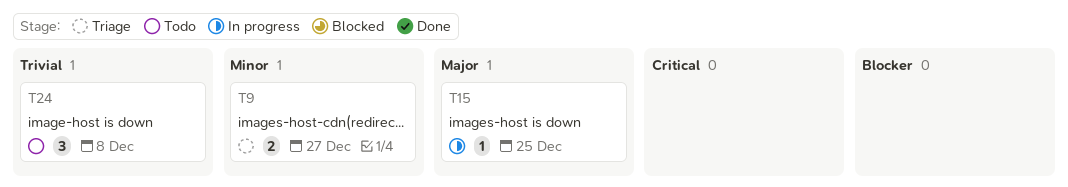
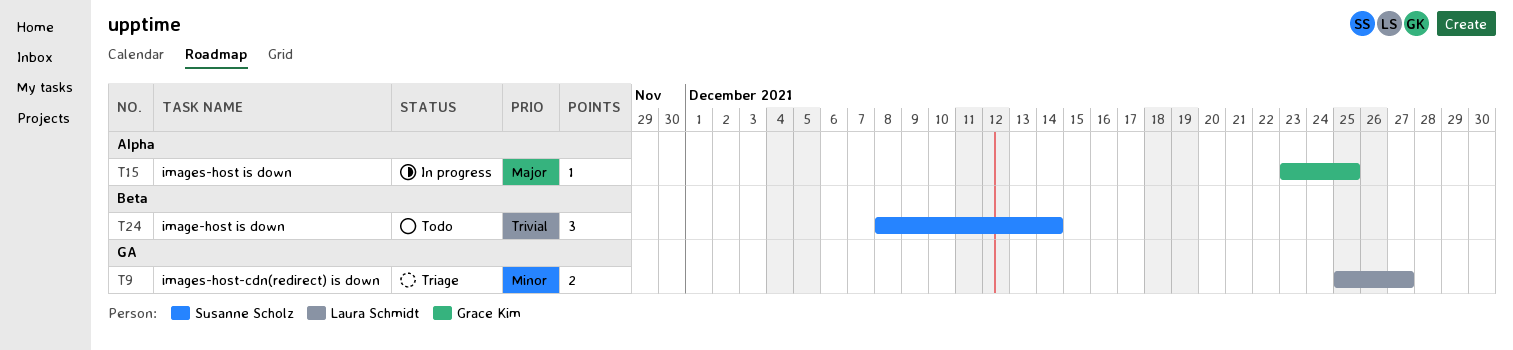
T24, due: Dec 8 -> Dec 14

